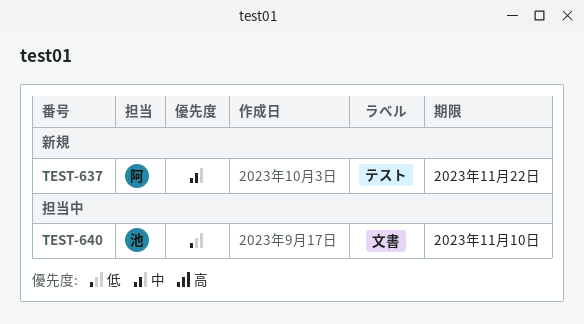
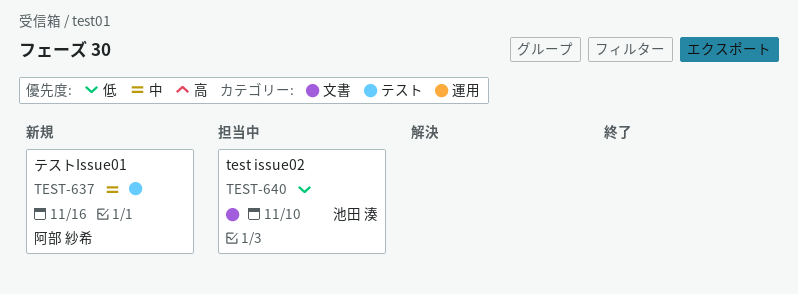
TEST-637, due: Nov 22 -> Nov 16

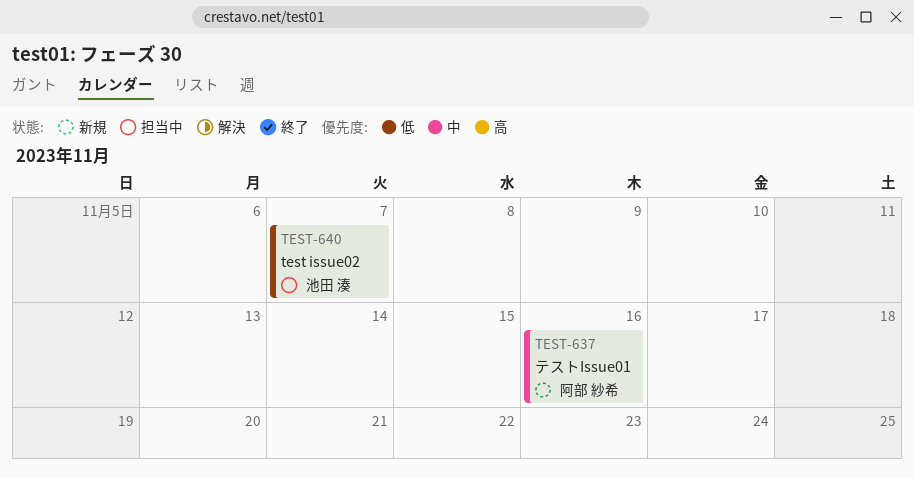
TEST-640, due: Nov 10 -> Nov 7

